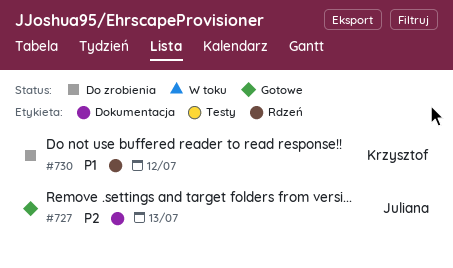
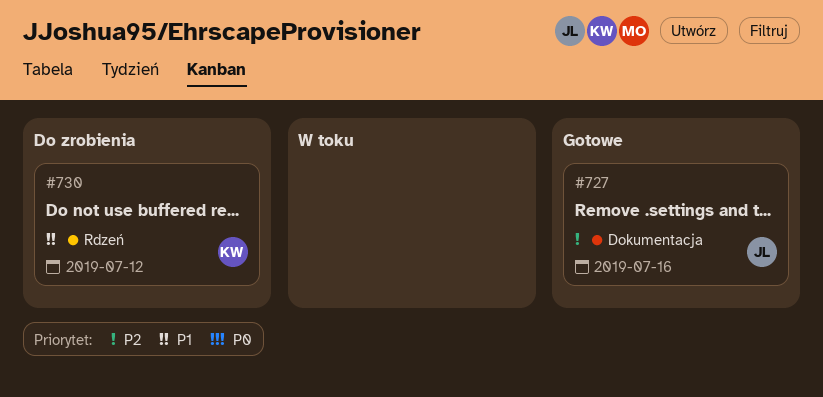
#727, due: Jul 13 -> Jul 16

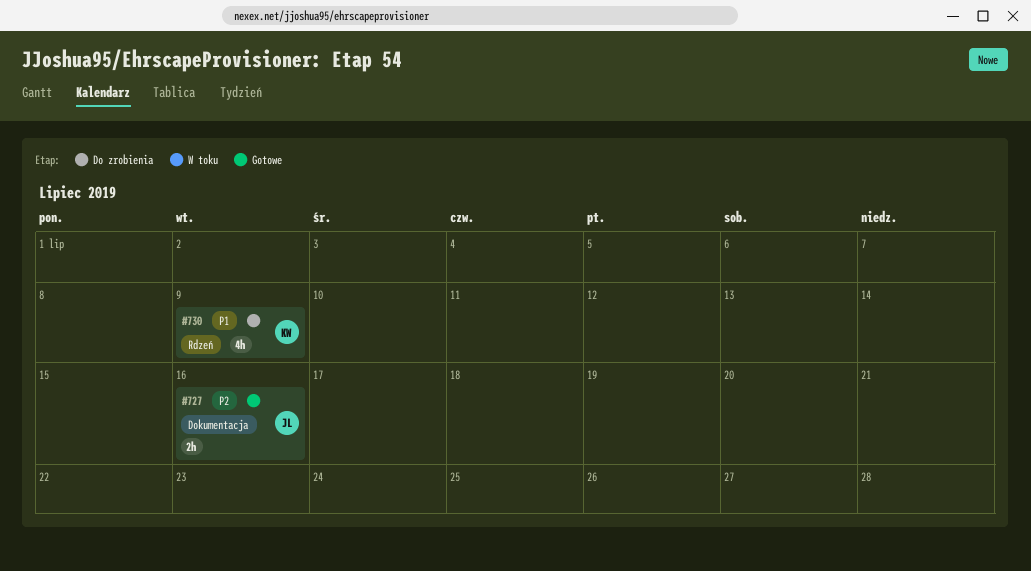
#730, due: Jul 12 -> Jul 9

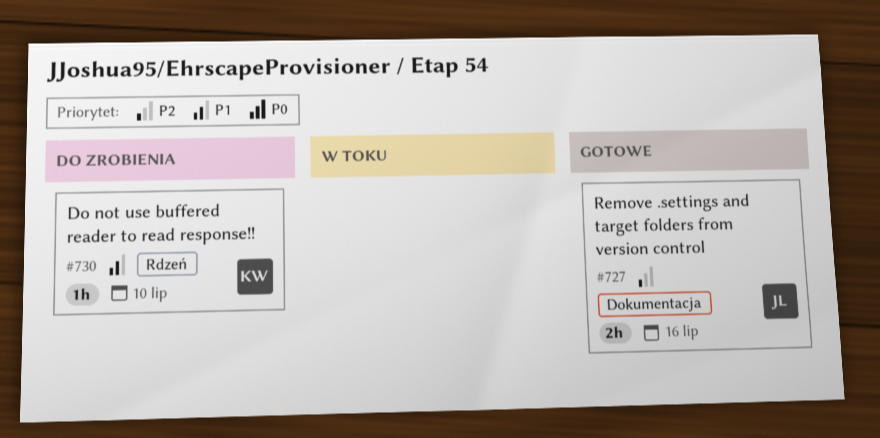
#730, estimate: 4h -> 1h
#730, due: Jul 9 -> Jul 10

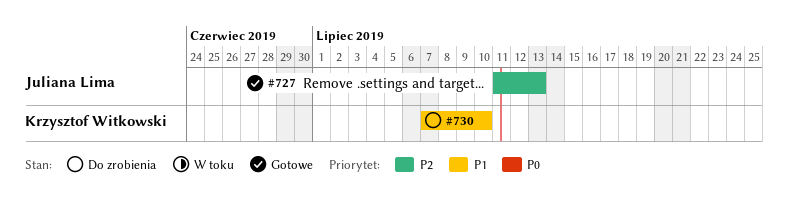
#727, due: Jul 16 -> Jul 13

